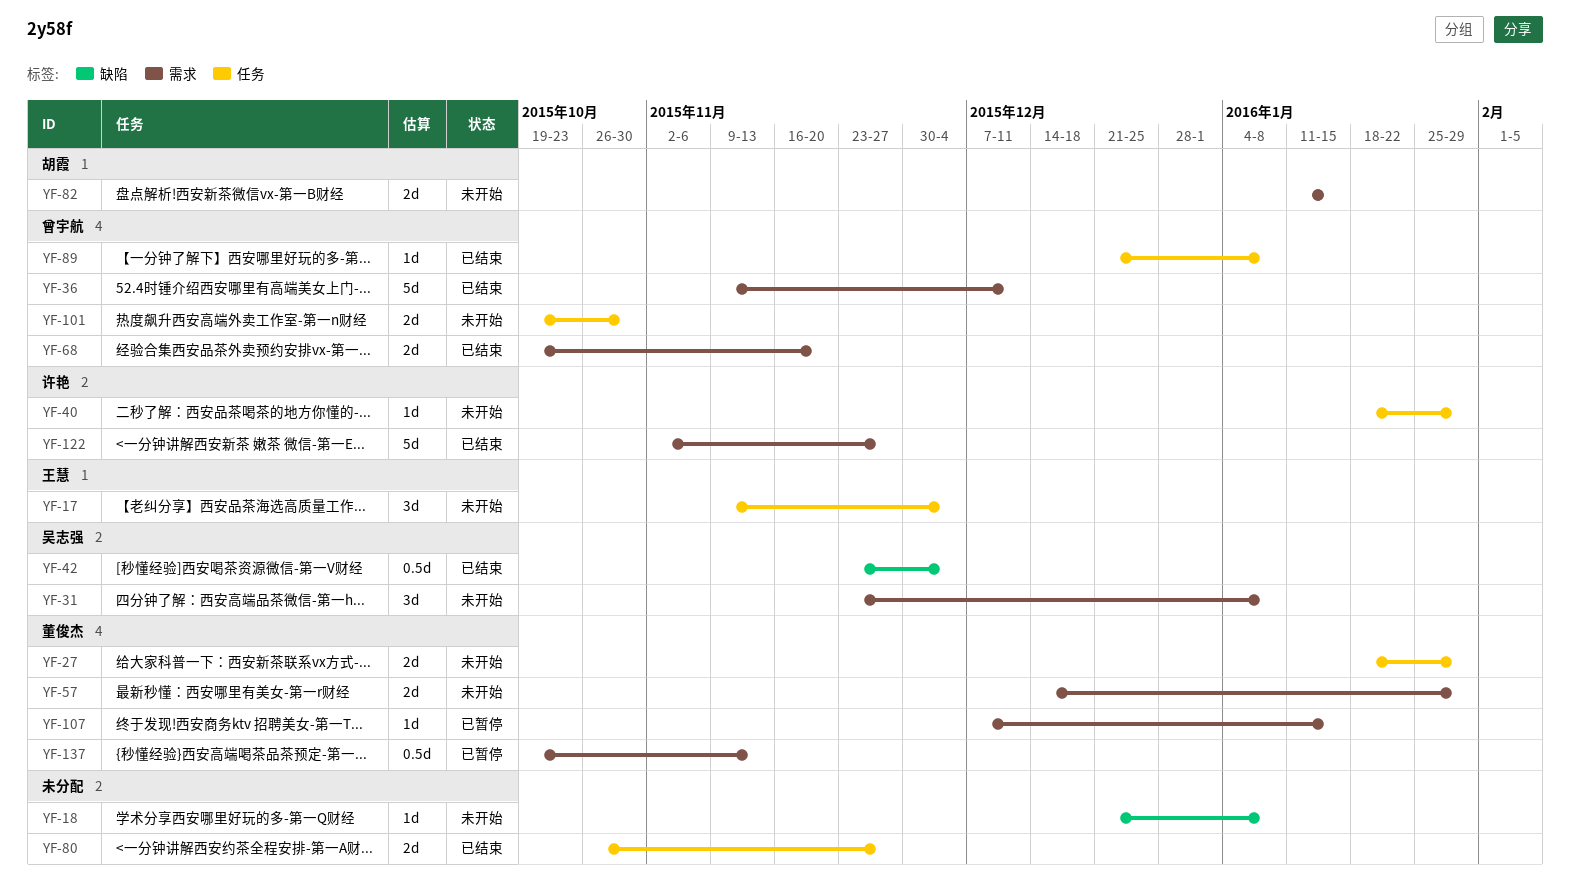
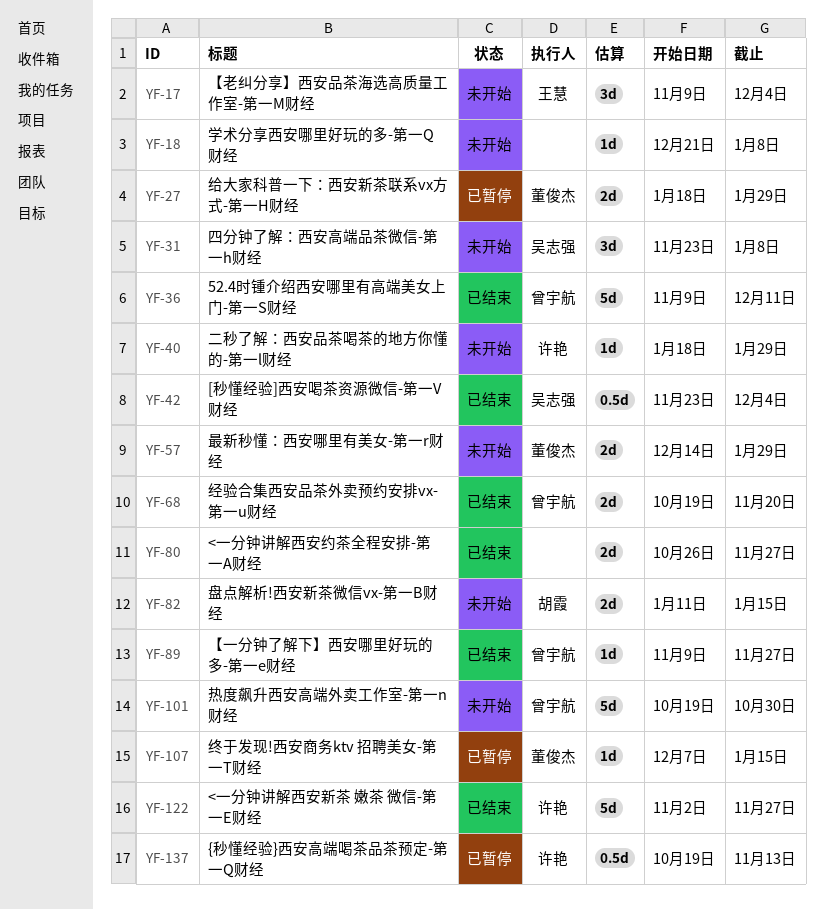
YF-27, status: 未开始 -> 已暂停
YF-89, start: Dec 21 -> Nov 9
YF-89, due: Jan 8 -> Nov 27
YF-101, estimate: 2d -> 5d
YF-137, owner: 董俊杰 -> 许艳

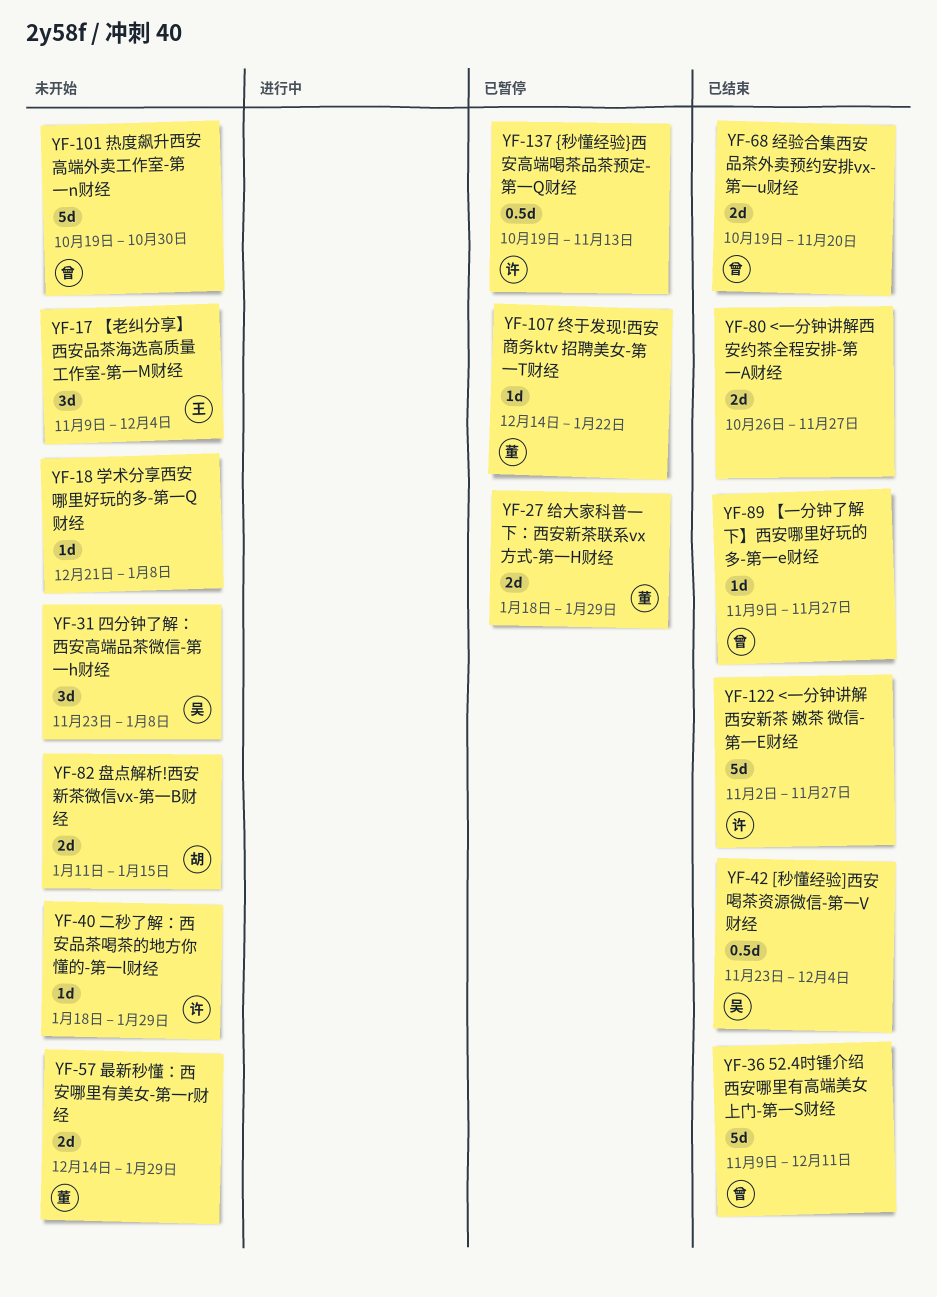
YF-107, start: Dec 7 -> Dec 14
YF-107, due: Jan 15 -> Jan 22

